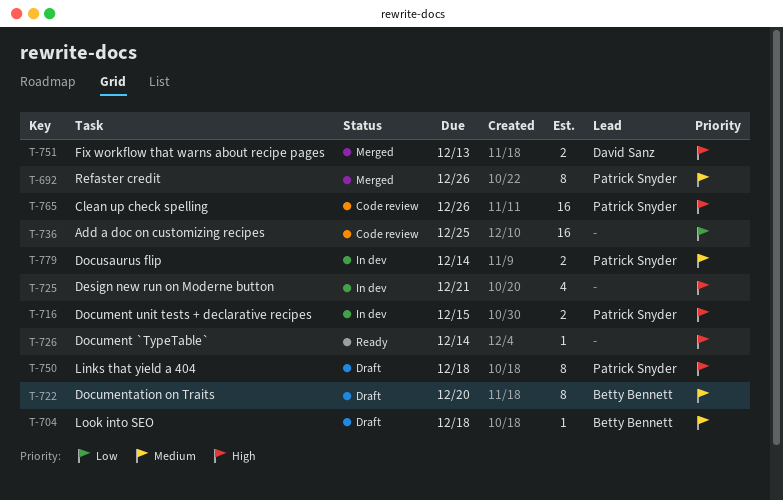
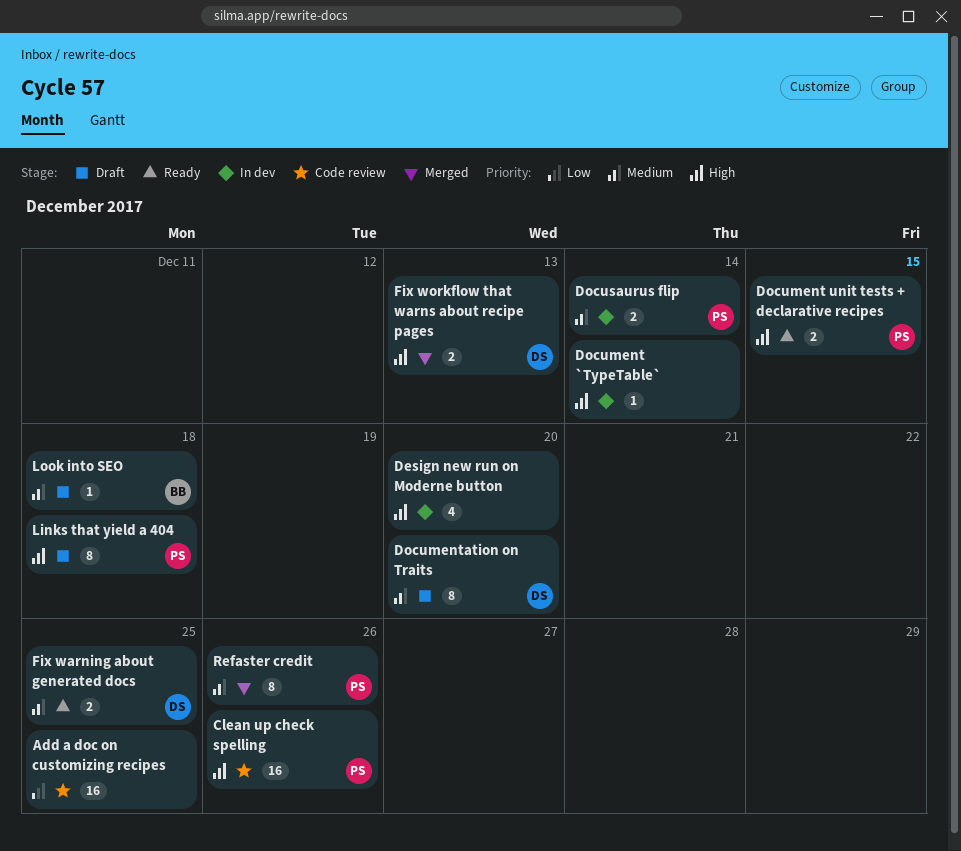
Design new run on Moderne button, due: Dec 21 -> Dec 20
Document `TypeTable`, status: Ready -> In dev
Document unit tests + declarative recipes, status: In dev -> Ready
Documentation on Traits, owner: Betty Bennett -> David Sanz
Fix warning about generated docs: none -> present

